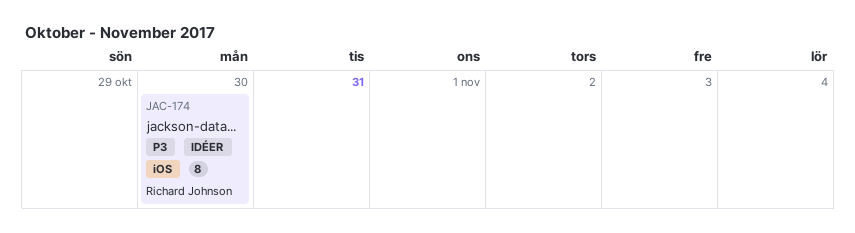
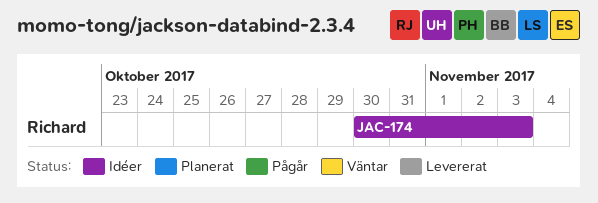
JAC-174, due: Oct 30 -> Nov 3

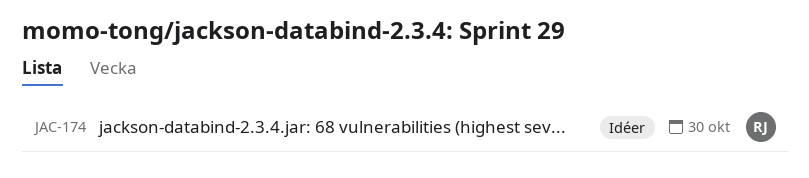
JAC-174, due: Nov 3 -> Oct 30

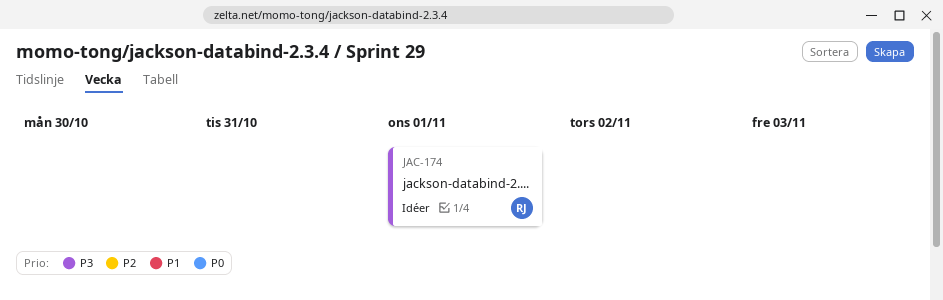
JAC-174, due: Oct 30 -> Nov 1

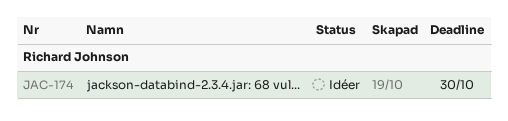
JAC-174, due: Nov 1 -> Oct 30

